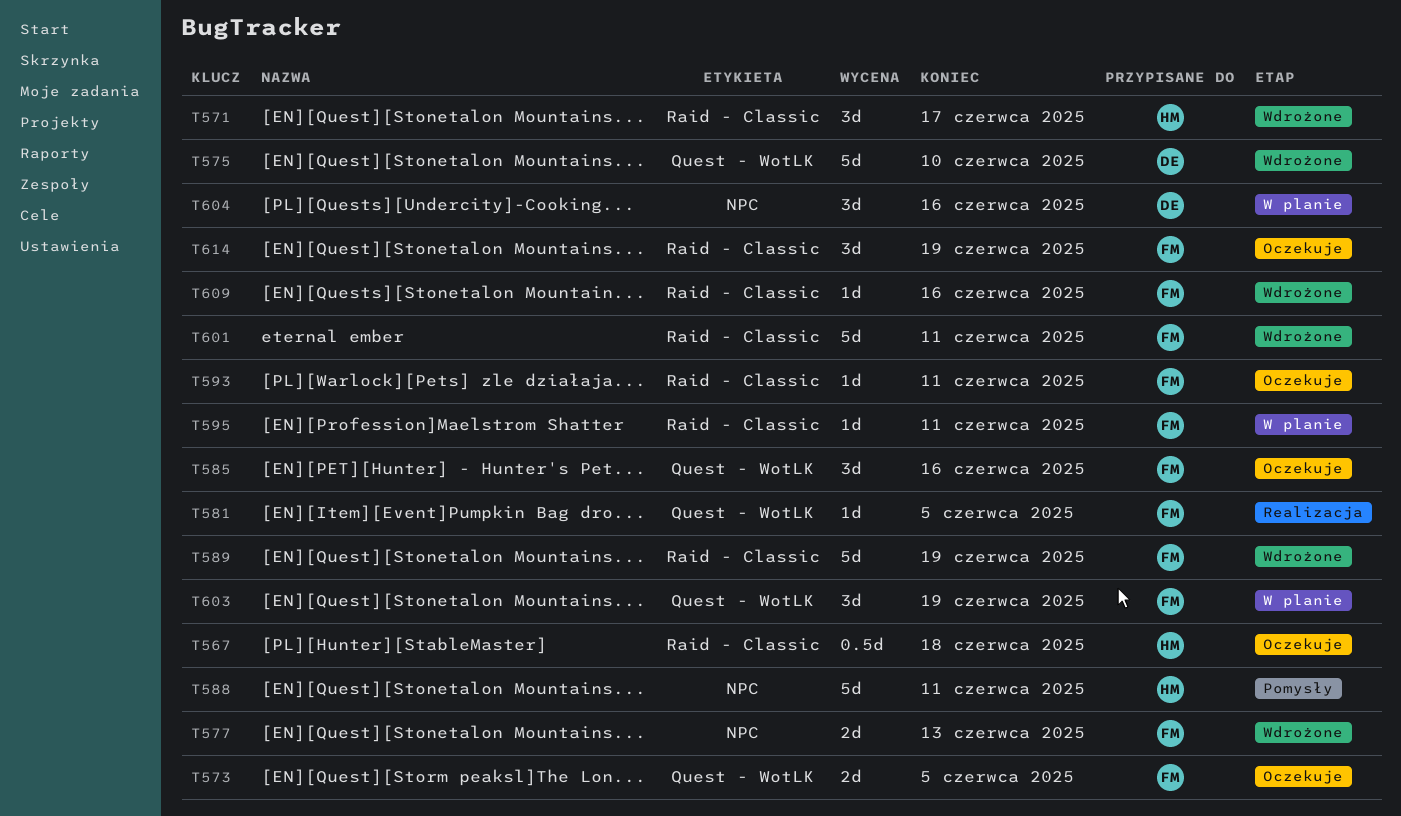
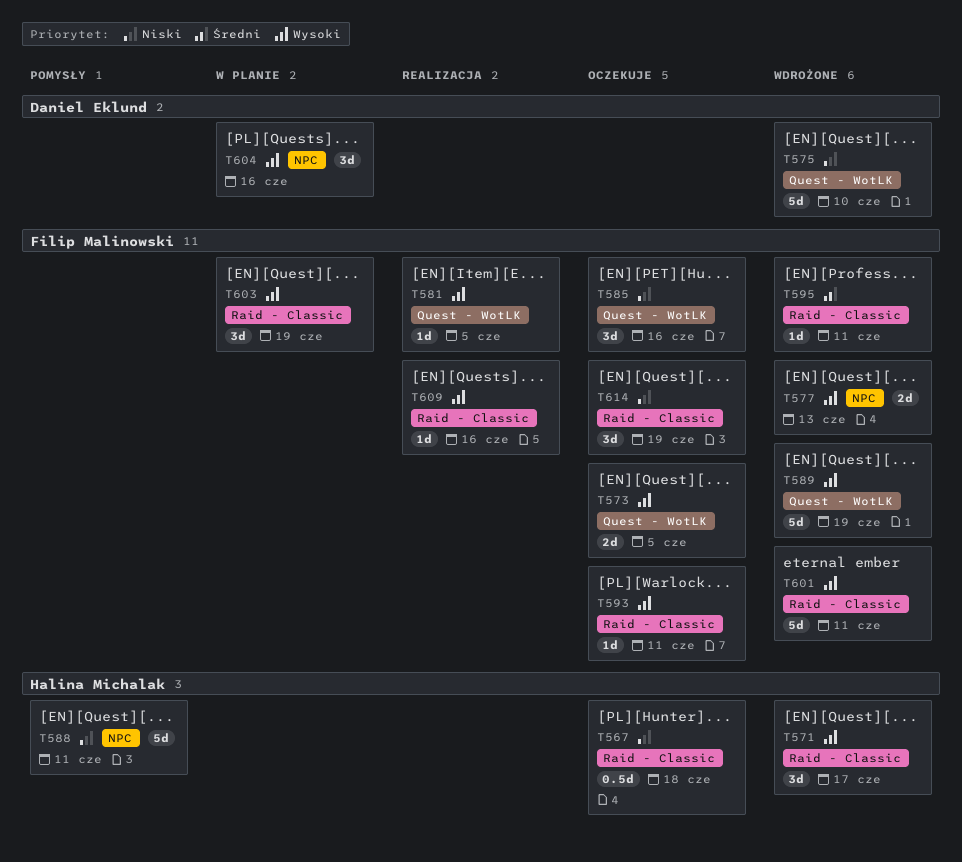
T589, label: Raid - Classic -> Quest - WotLK
T595, status: W planie -> Wdrożone
T603, label: Quest - WotLK -> Raid - Classic
T609, status: Wdrożone -> Realizacja

